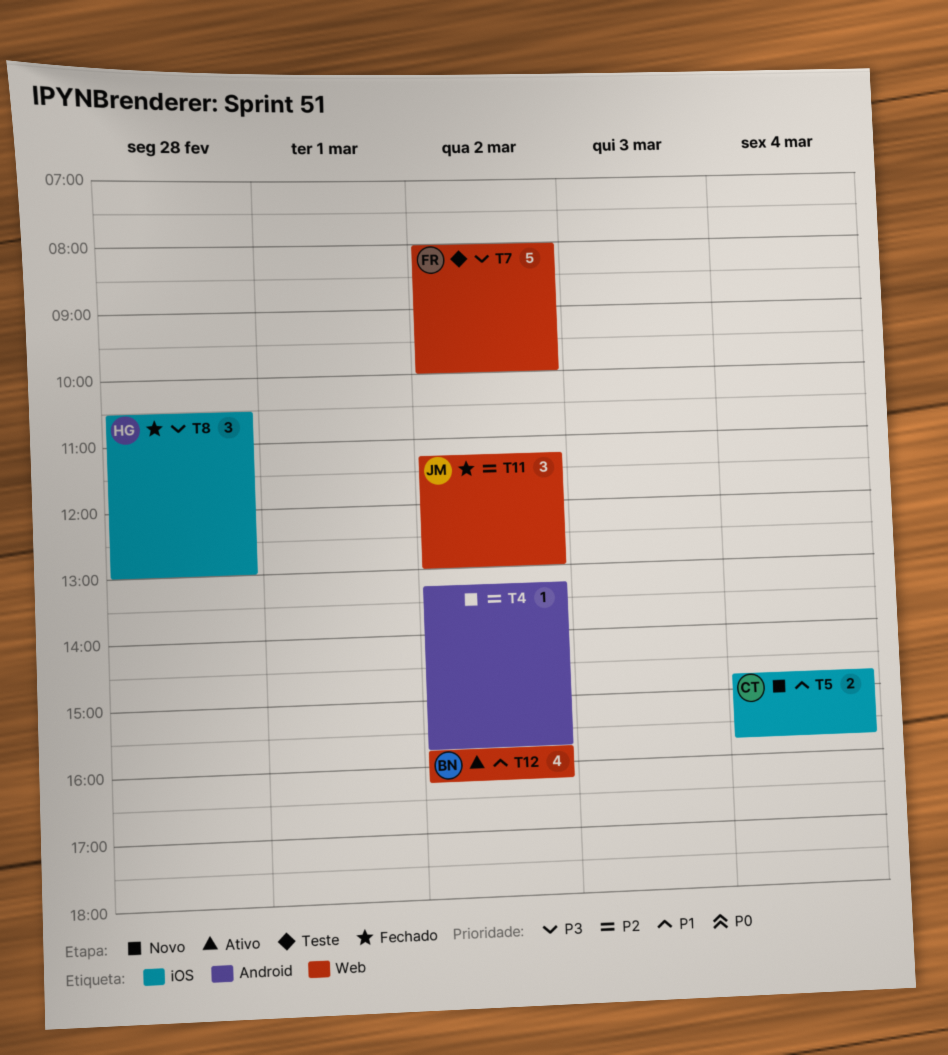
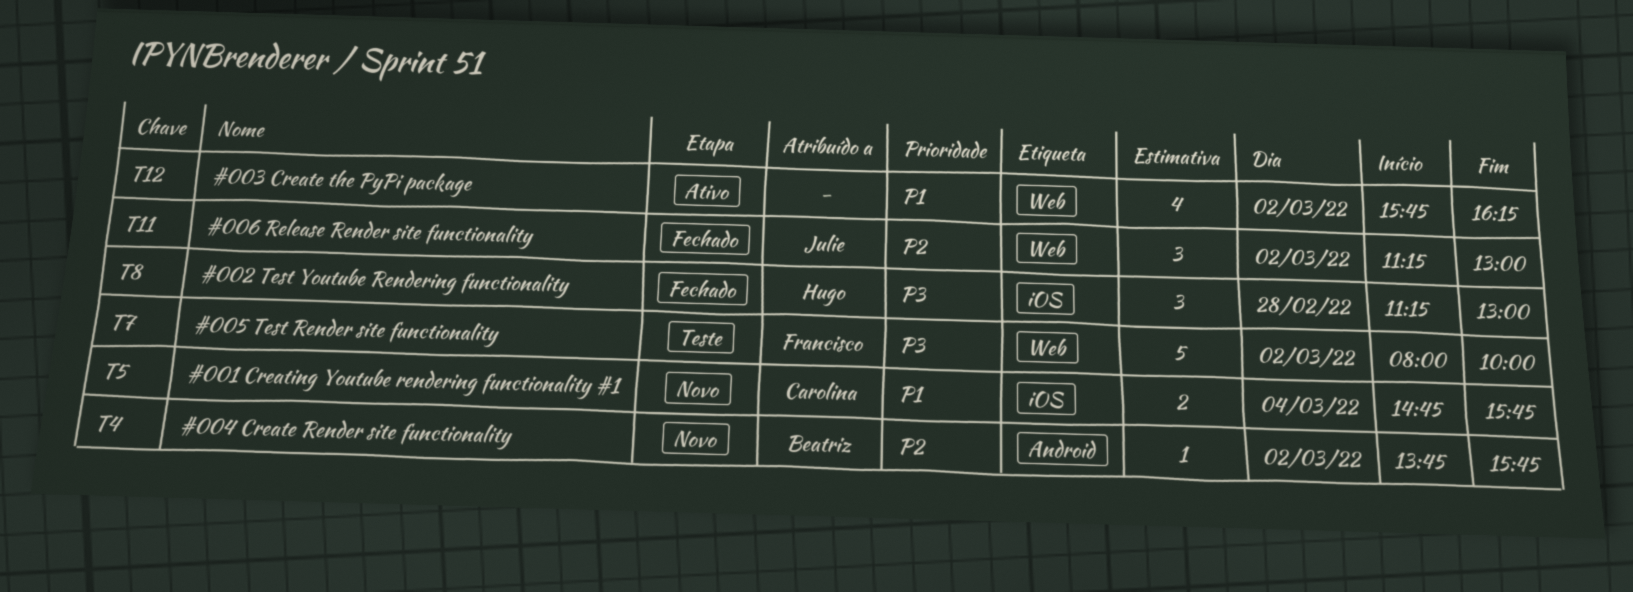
T4, owner: none -> Beatriz
T4, begins: 13:15 -> 13:45
T8, begins: 10:30 -> 11:15
T12, owner: Beatriz -> none

